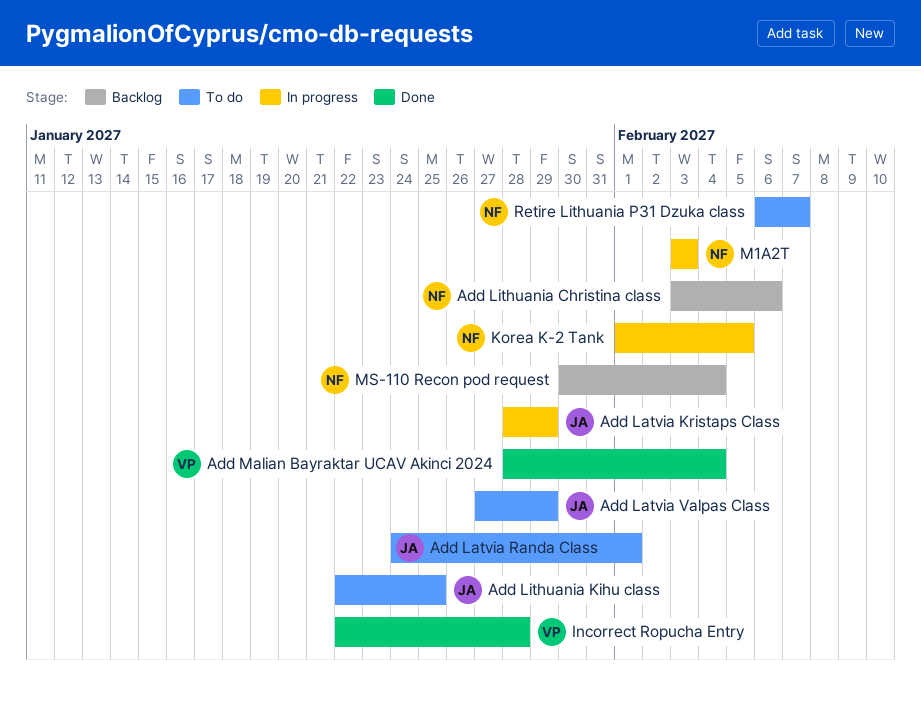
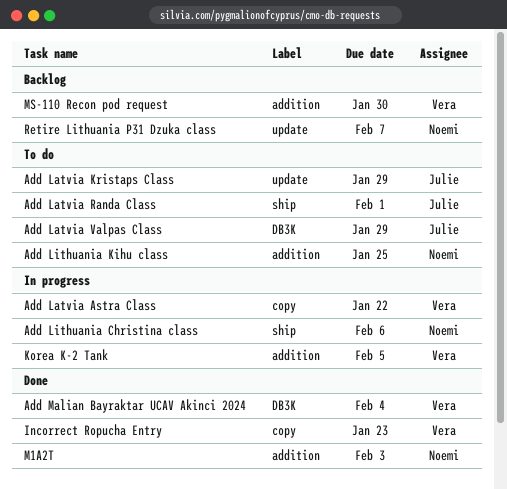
Add Latvia Astra Class: none -> present
Add Latvia Kristaps Class, status: In progress -> To do
Add Lithuania Christina class, status: Backlog -> In progress
Add Lithuania Kihu class, owner: Julie -> Noemi
Incorrect Ropucha Entry, due: Jan 28 -> Jan 23
Korea K-2 Tank, owner: Noemi -> Vera
M1A2T, status: In progress -> Done
MS-110 Recon pod request, owner: Noemi -> Vera
MS-110 Recon pod request, due: Feb 4 -> Jan 30
Retire Lithuania P31 Dzuka class, status: To do -> Backlog

